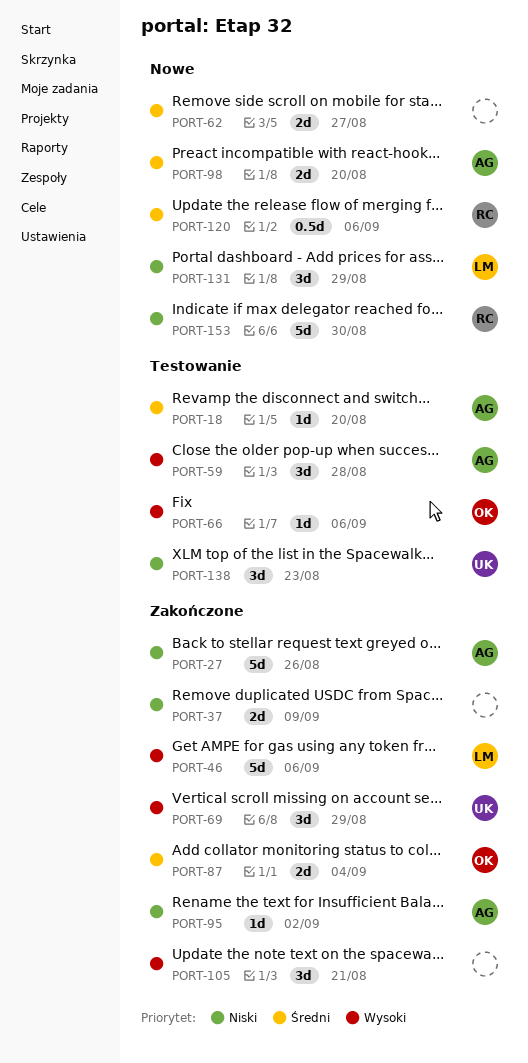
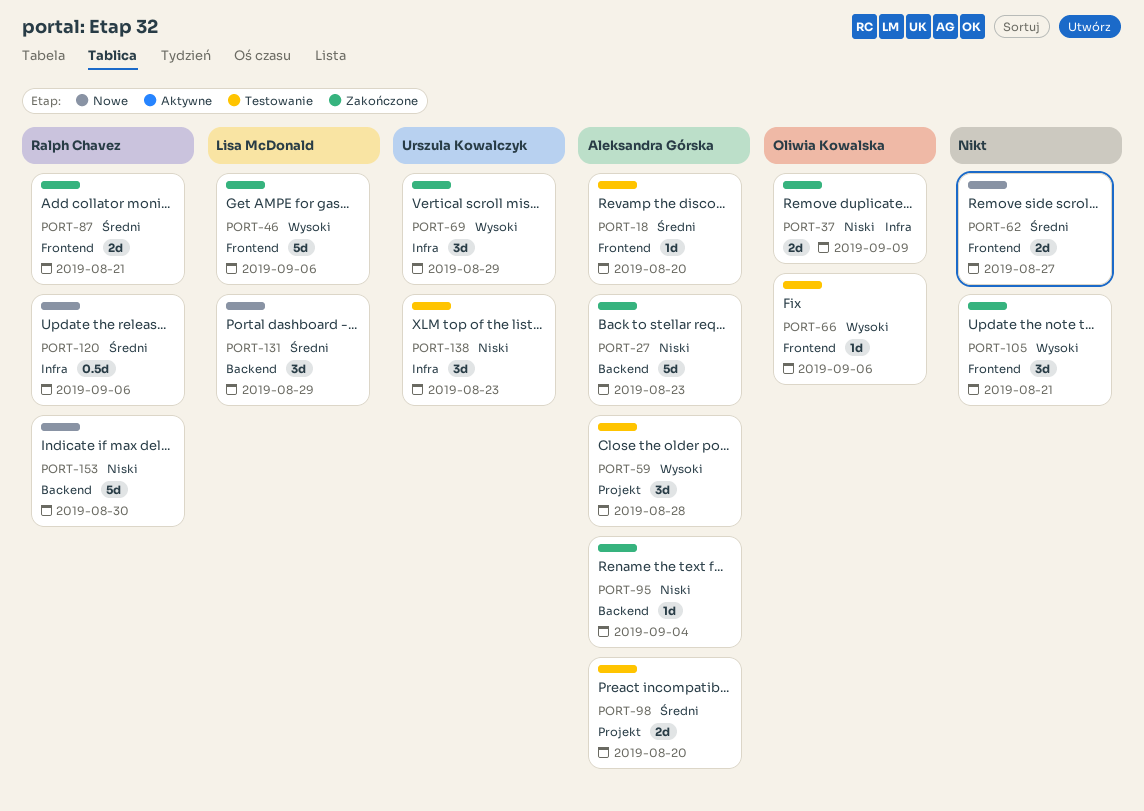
PORT-27, due: Aug 26 -> Aug 23
PORT-37, owner: none -> Oliwia Kowalska
PORT-87, owner: Oliwia Kowalska -> Ralph Chavez
PORT-87, due: Sep 4 -> Aug 21
PORT-95, due: Sep 2 -> Sep 4
PORT-98, status: Nowe -> Testowanie
PORT-131, priority: Niski -> Średni

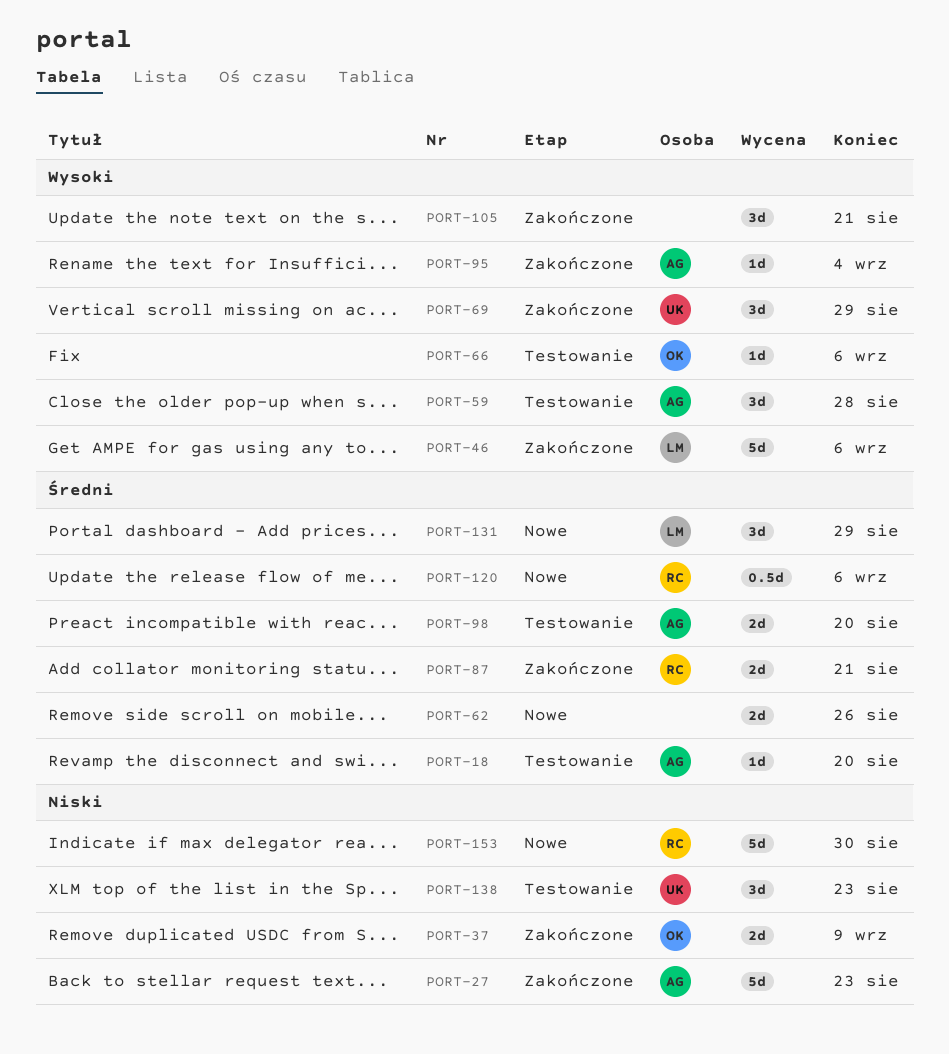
PORT-62, due: Aug 27 -> Aug 26
PORT-95, priority: Niski -> Wysoki

